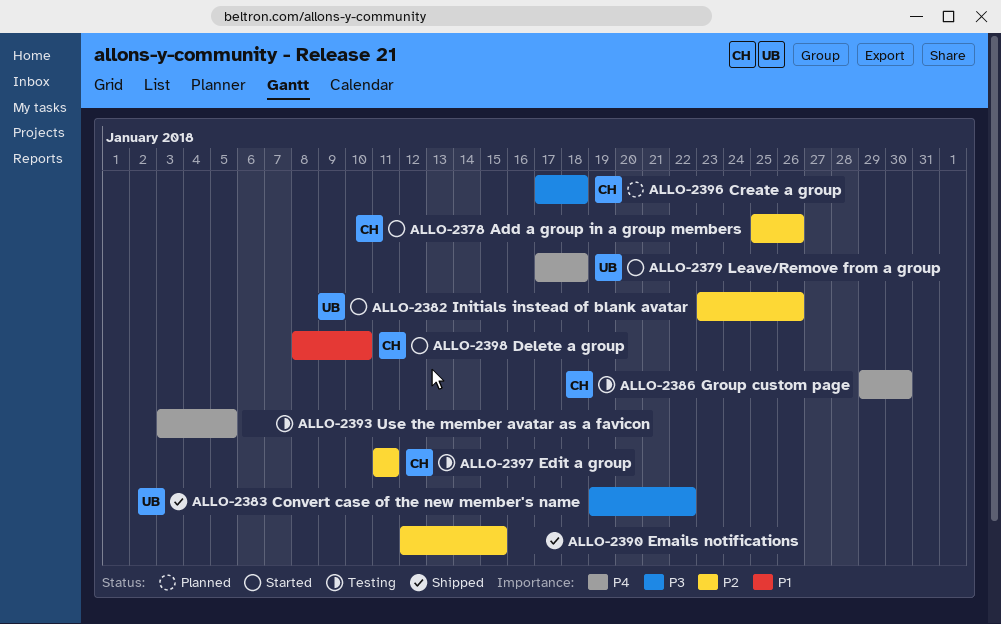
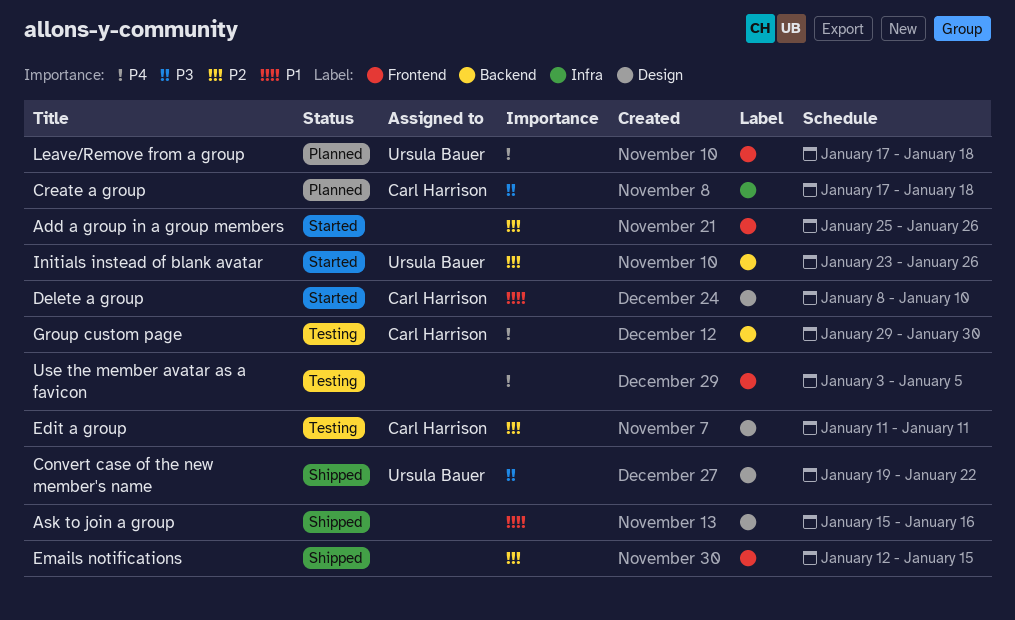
Add a group in a group members, owner: Carl Harrison -> none
Ask to join a group: none -> present
Leave/Remove from a group, status: Started -> Planned

